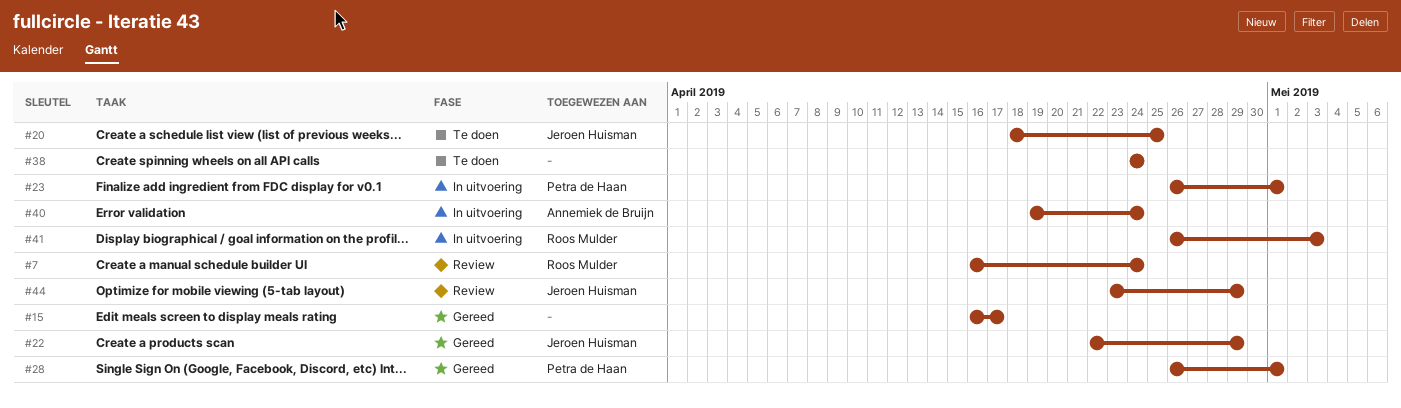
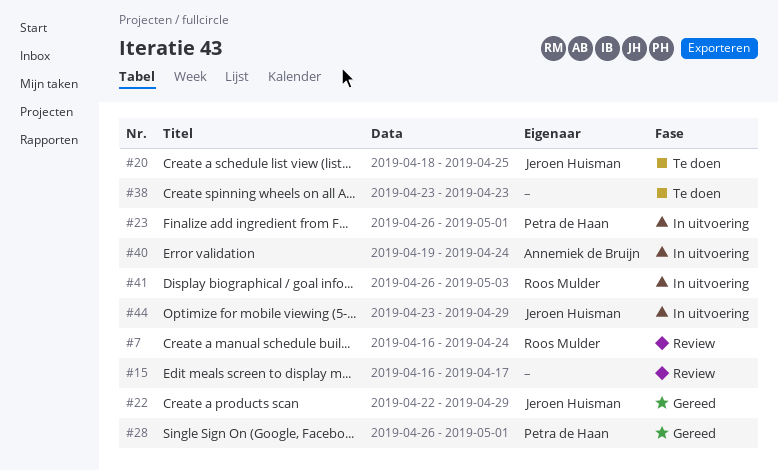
#15, status: Gereed -> Review
#38, start: Apr 24 -> Apr 23
#38, due: Apr 24 -> Apr 23
#44, status: Review -> In uitvoering

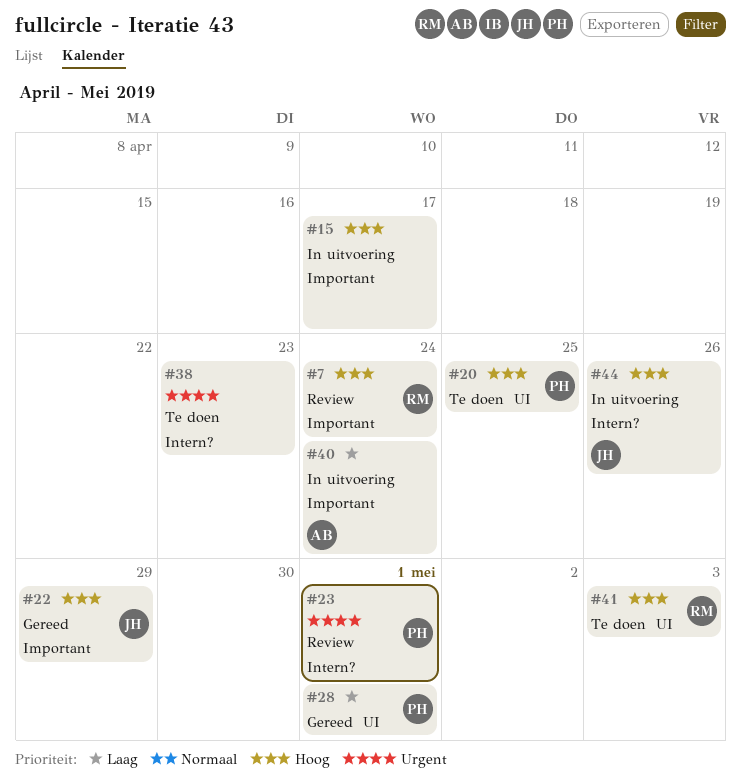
#15, status: Review -> In uitvoering
#20, owner: Jeroen Huisman -> Petra de Haan
#23, status: In uitvoering -> Review
#41, status: In uitvoering -> Te doen
#44, due: Apr 29 -> Apr 26

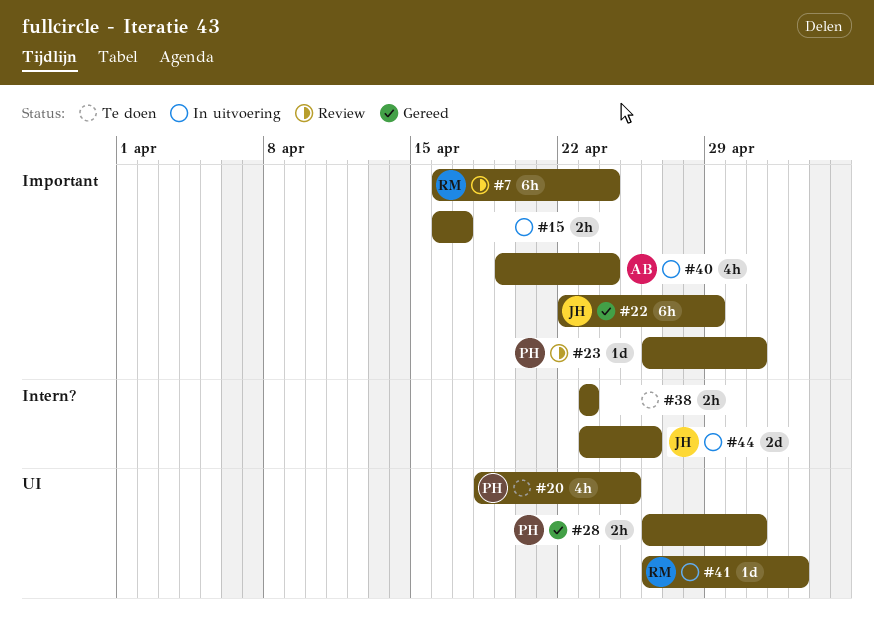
#23, label: Intern? -> Important
#41, status: Te doen -> In uitvoering

